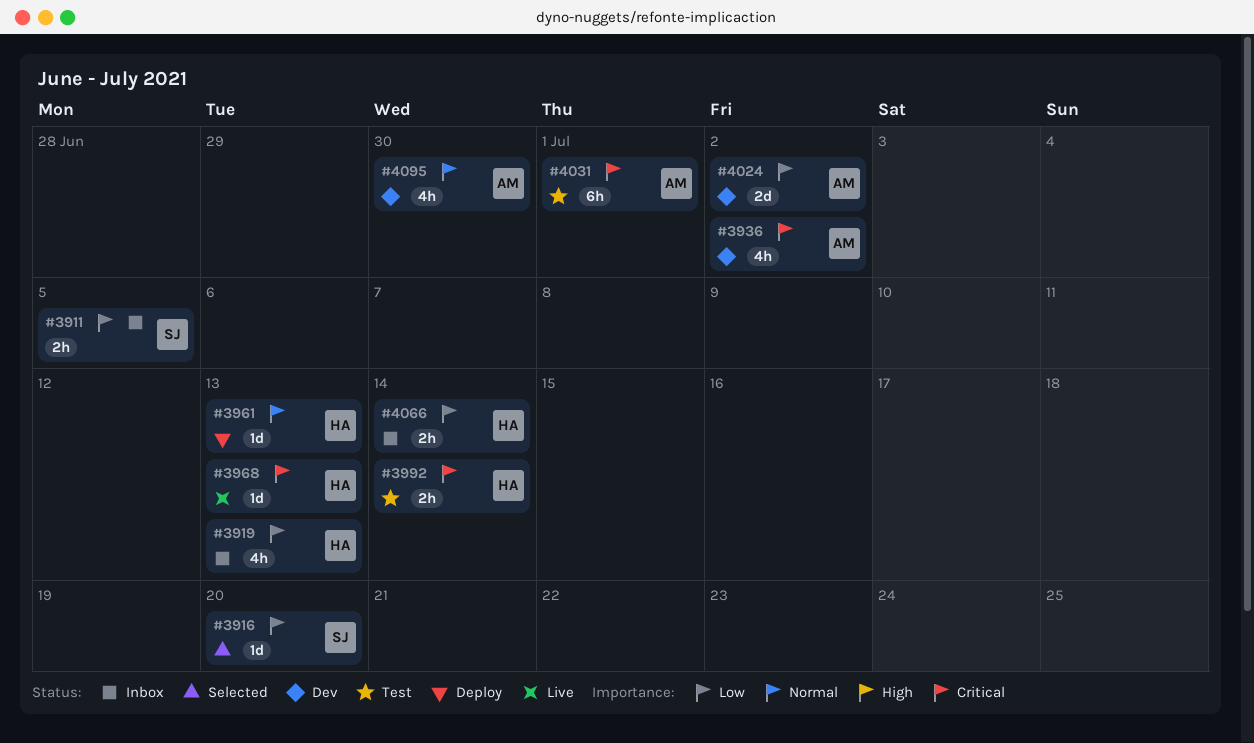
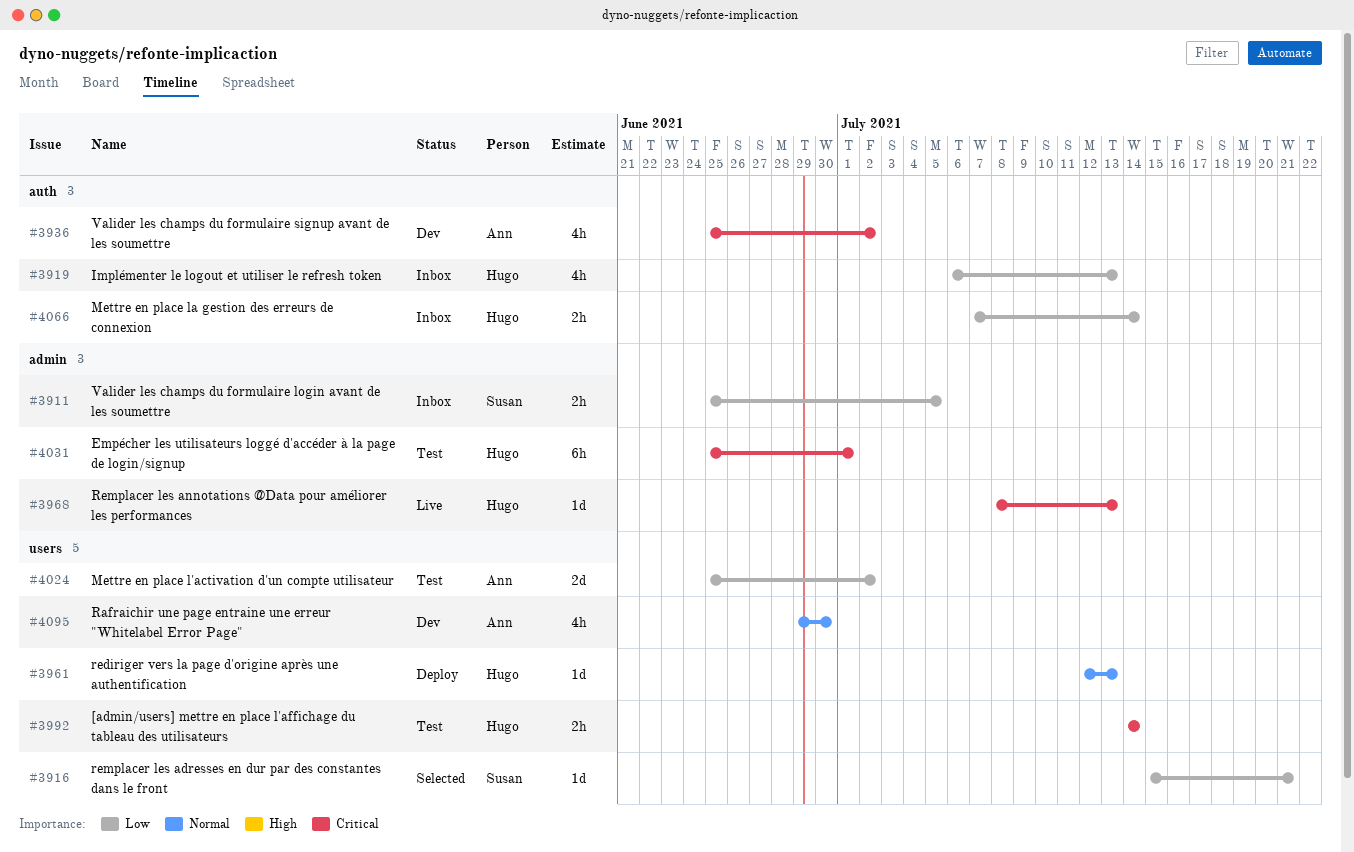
#3916, due: Jul 20 -> Jul 21
#4024, status: Dev -> Test
#4031, owner: Ann -> Hugo

